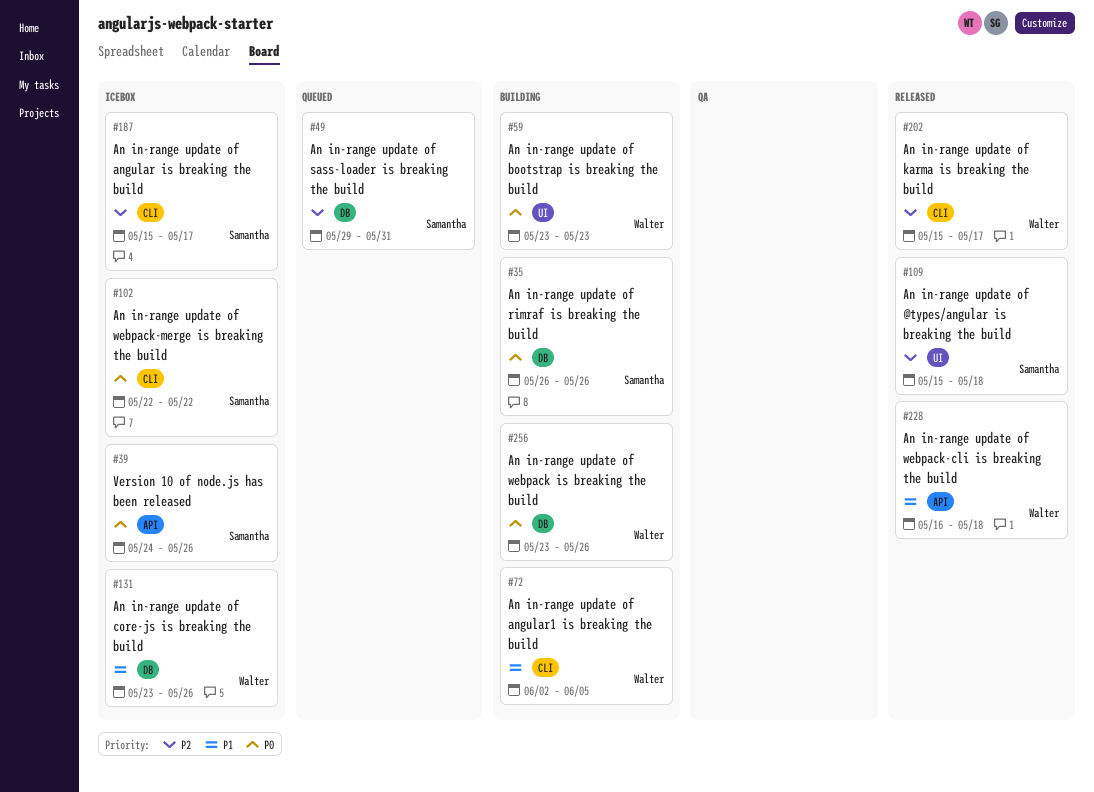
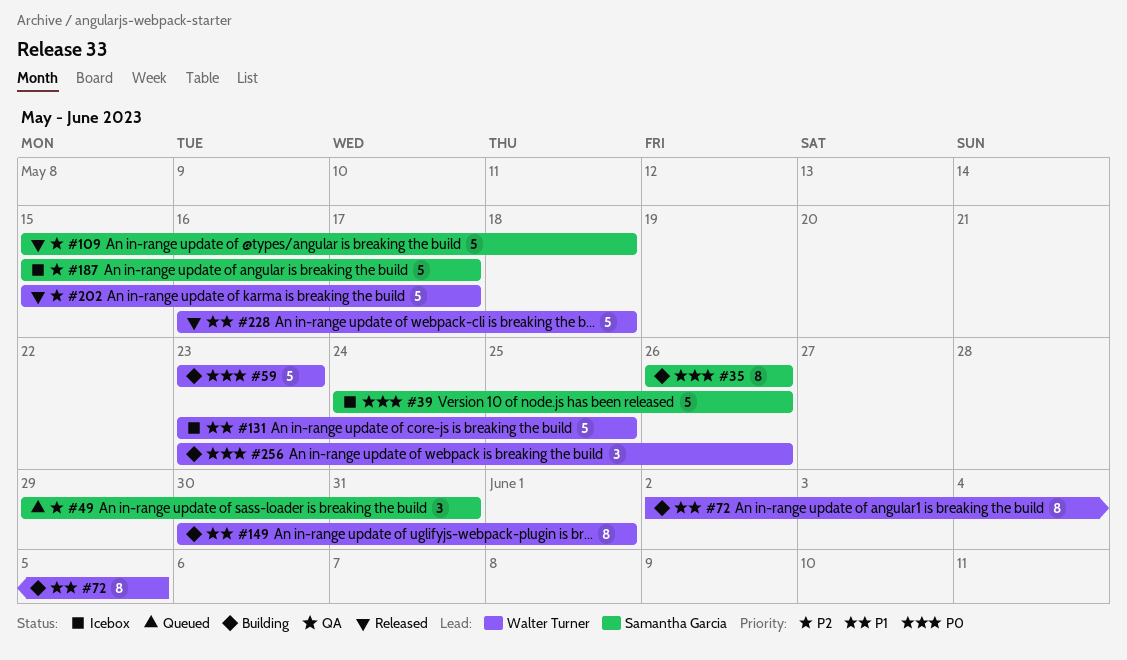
#102: present -> none
#131, due: May 26 -> May 25
#149: none -> present

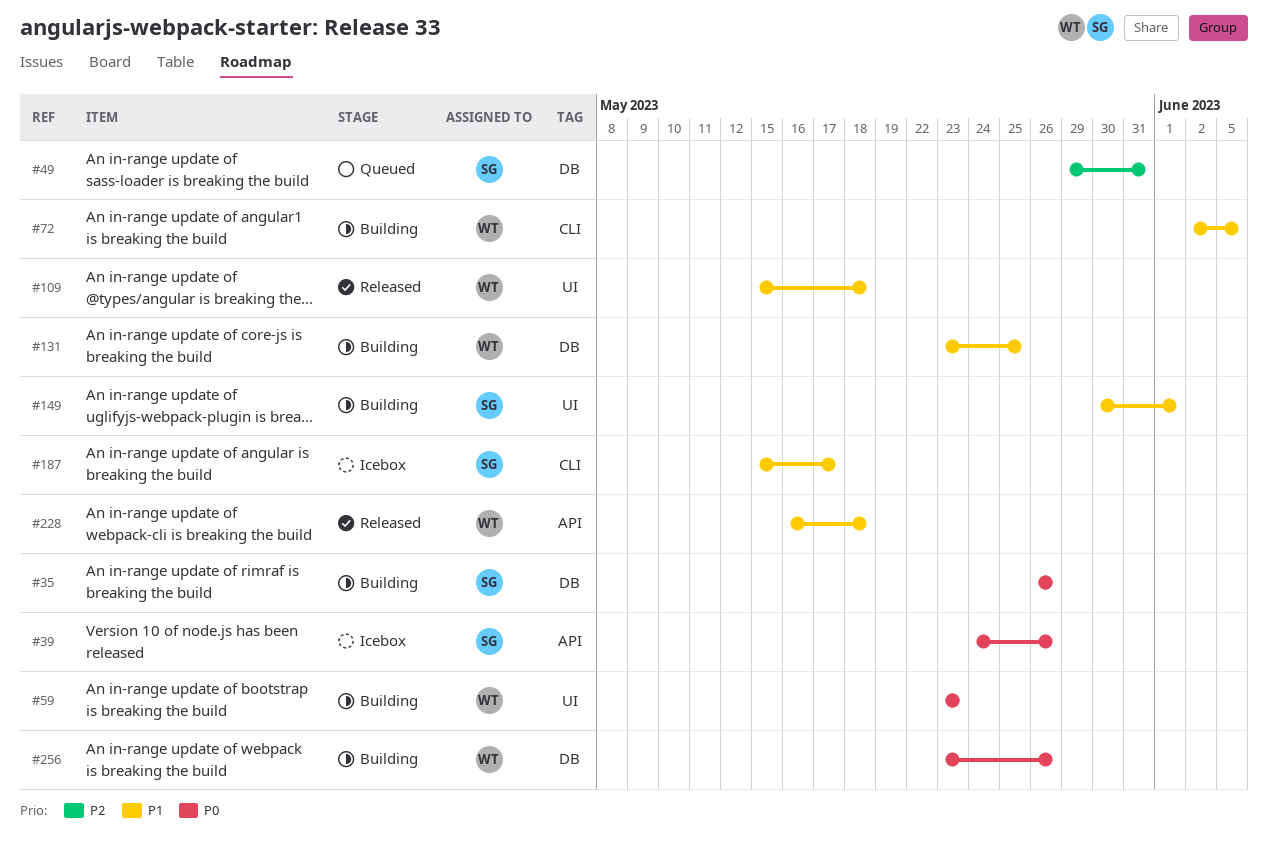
#109, owner: Samantha Garcia -> Walter Turner
#109, priority: P2 -> P1
#131, status: Icebox -> Building
#149, owner: Walter Turner -> Samantha Garcia
#187, priority: P2 -> P1
#202: present -> none

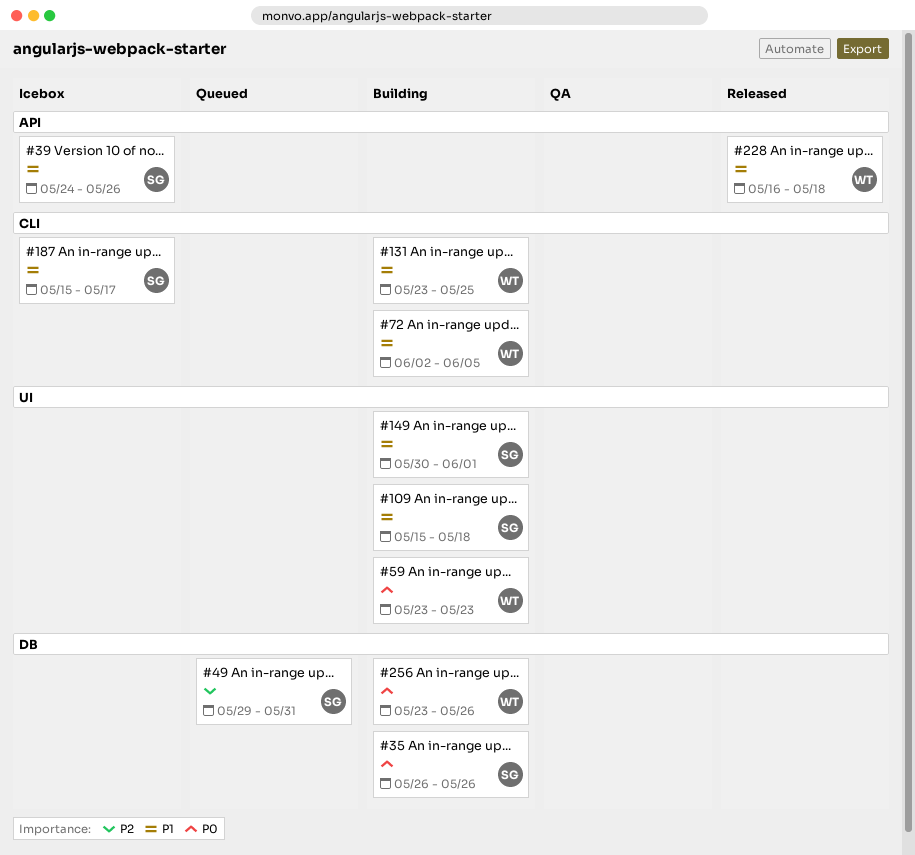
#39, priority: P0 -> P1
#109, status: Released -> Building
#109, owner: WT -> SG
#131, label: DB -> CLI

